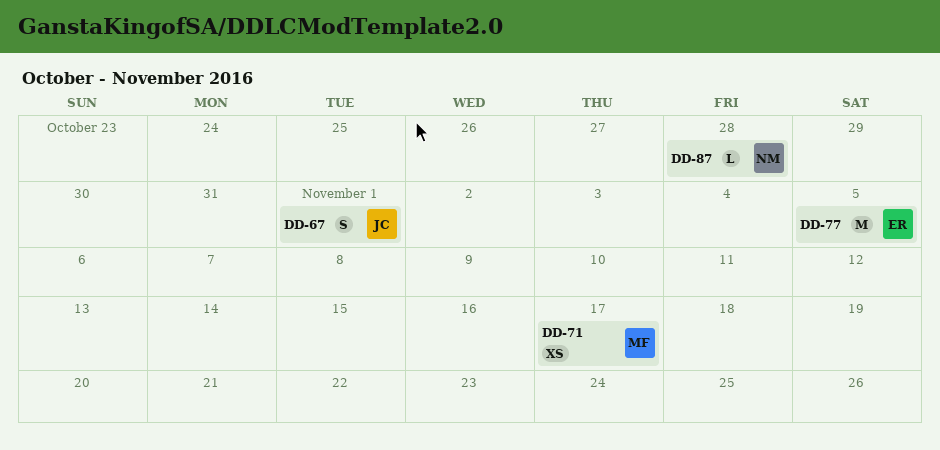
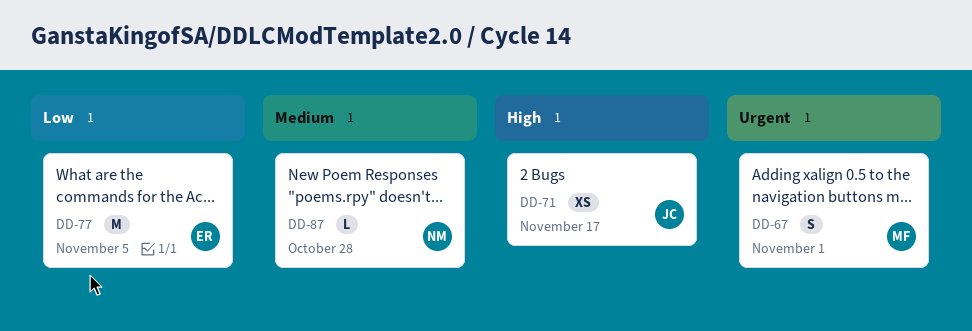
DD-67, owner: JC -> MF
DD-71, owner: MF -> JC

